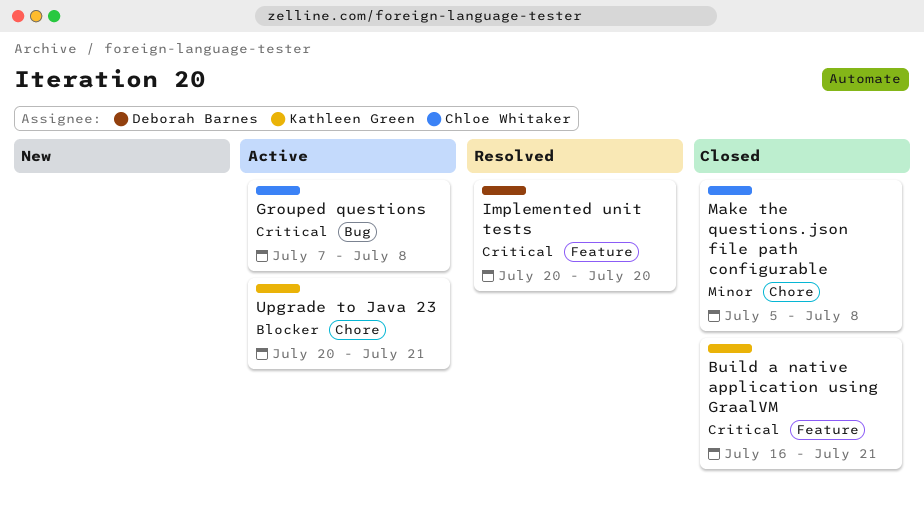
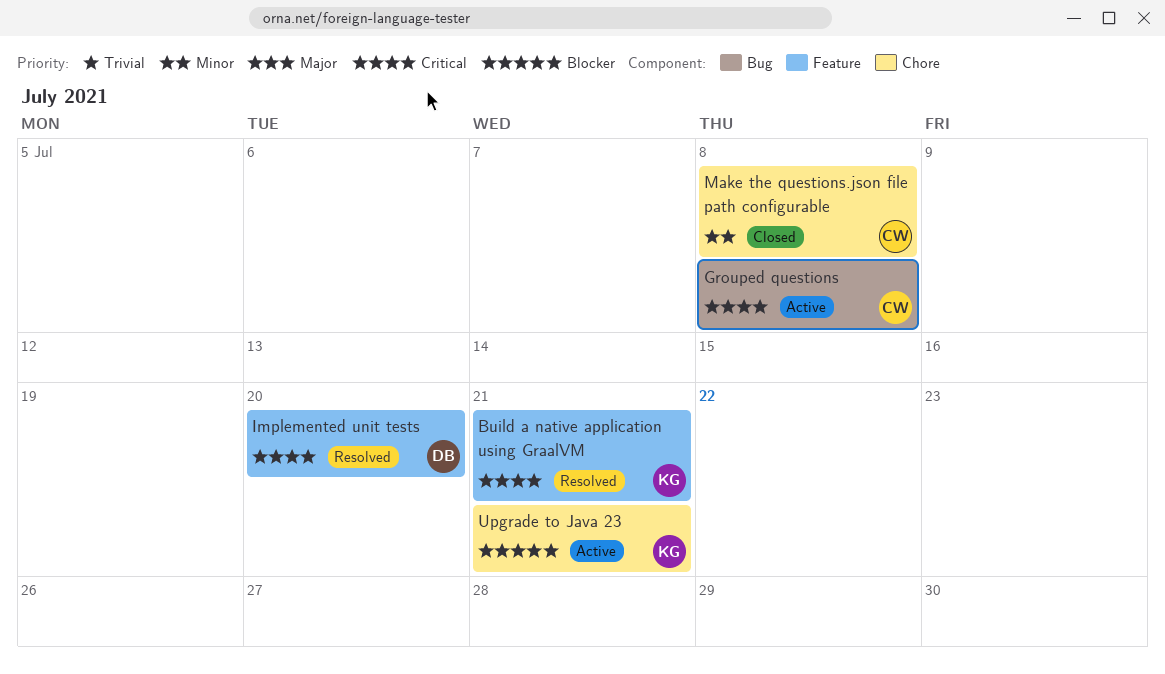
Build a native application using GraalVM, status: Closed -> Resolved

